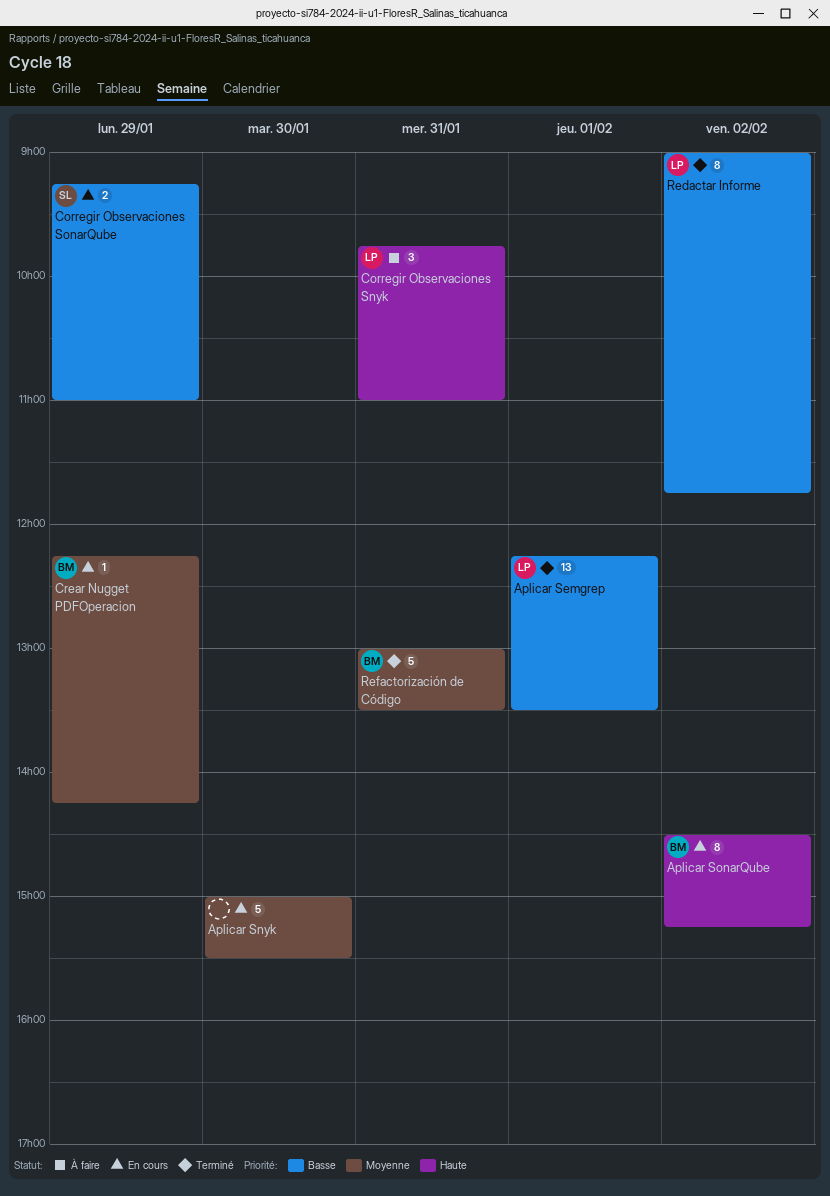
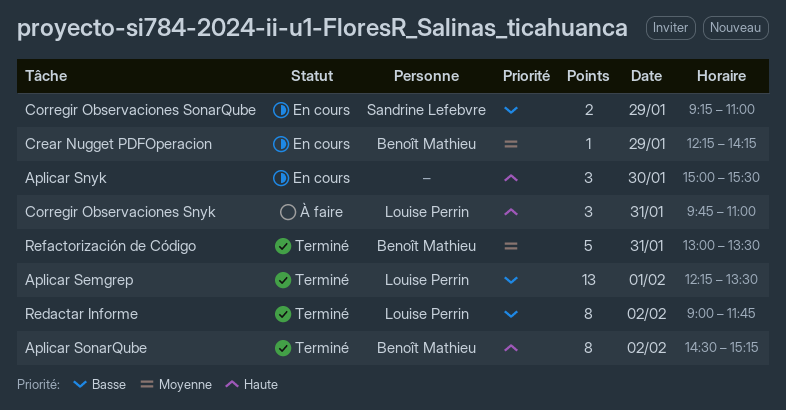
Aplicar Snyk, priority: Moyenne -> Haute
Aplicar Snyk, estimate: 5 -> 3
Aplicar SonarQube, status: En cours -> Terminé

